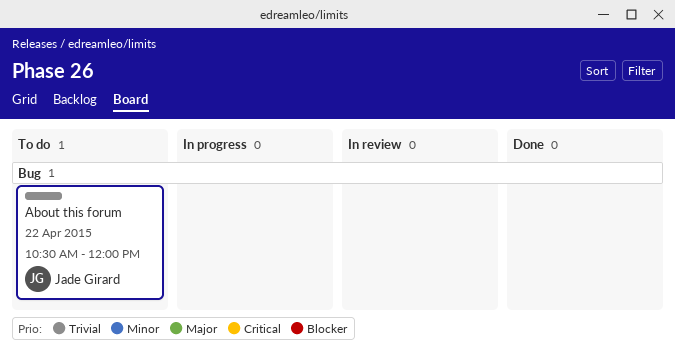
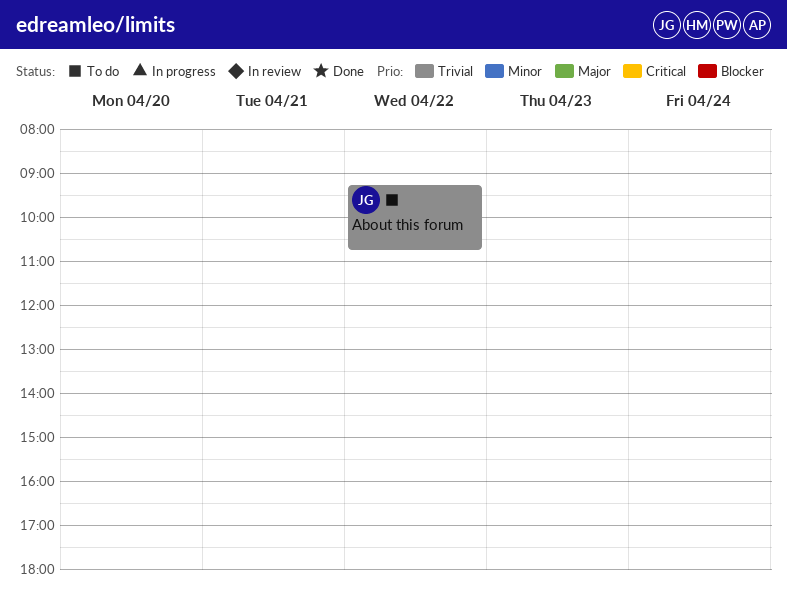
About this forum, begins: 10:30 -> 09:15
About this forum, ends: 12:00 -> 10:45

